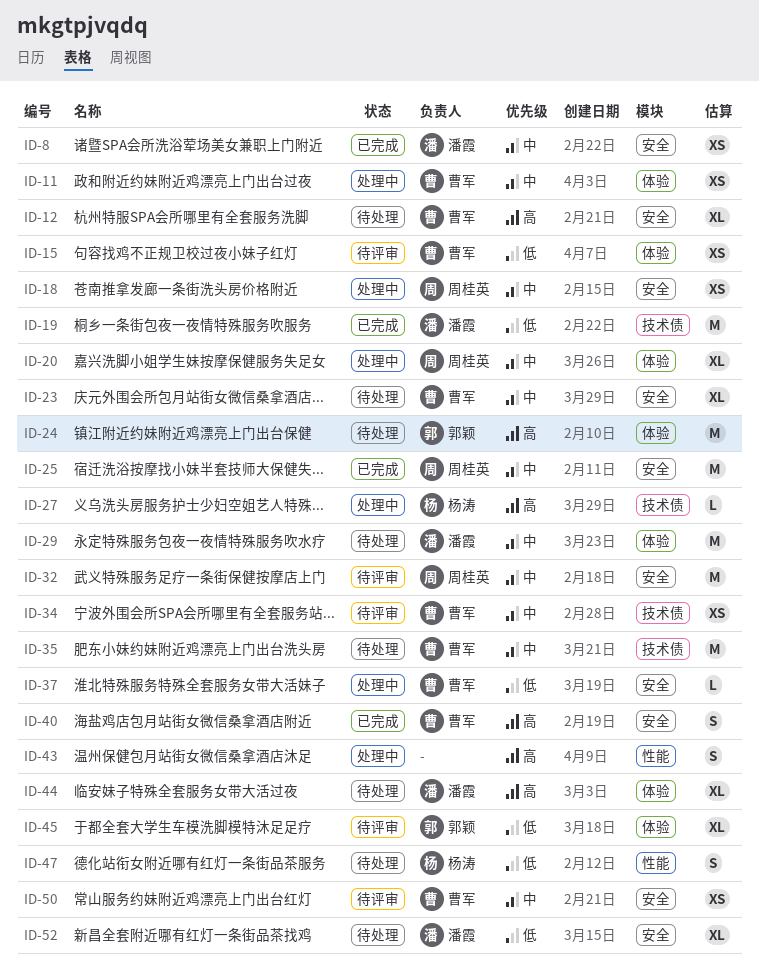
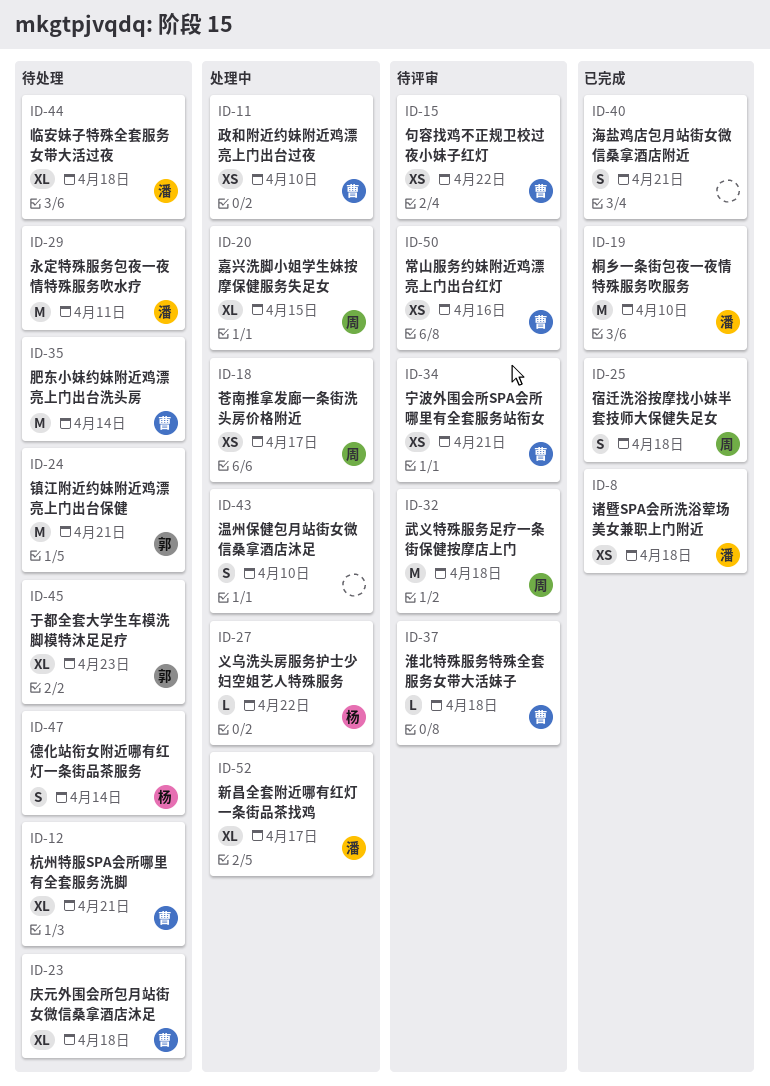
ID-25, estimate: M -> S
ID-37, status: 处理中 -> 待评审
ID-40, owner: 曹军 -> none
ID-45, status: 待评审 -> 待处理
ID-52, status: 待处理 -> 处理中

